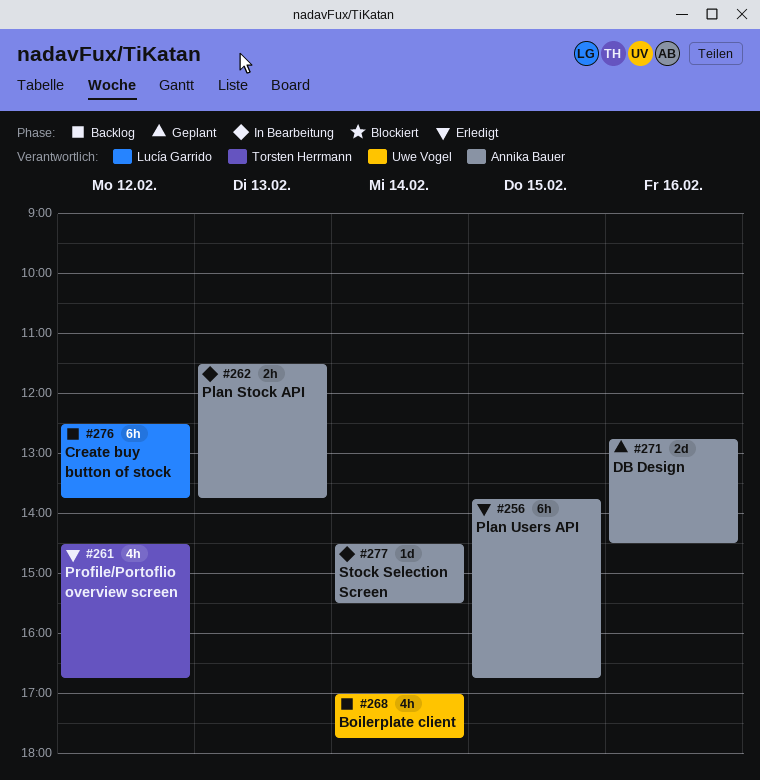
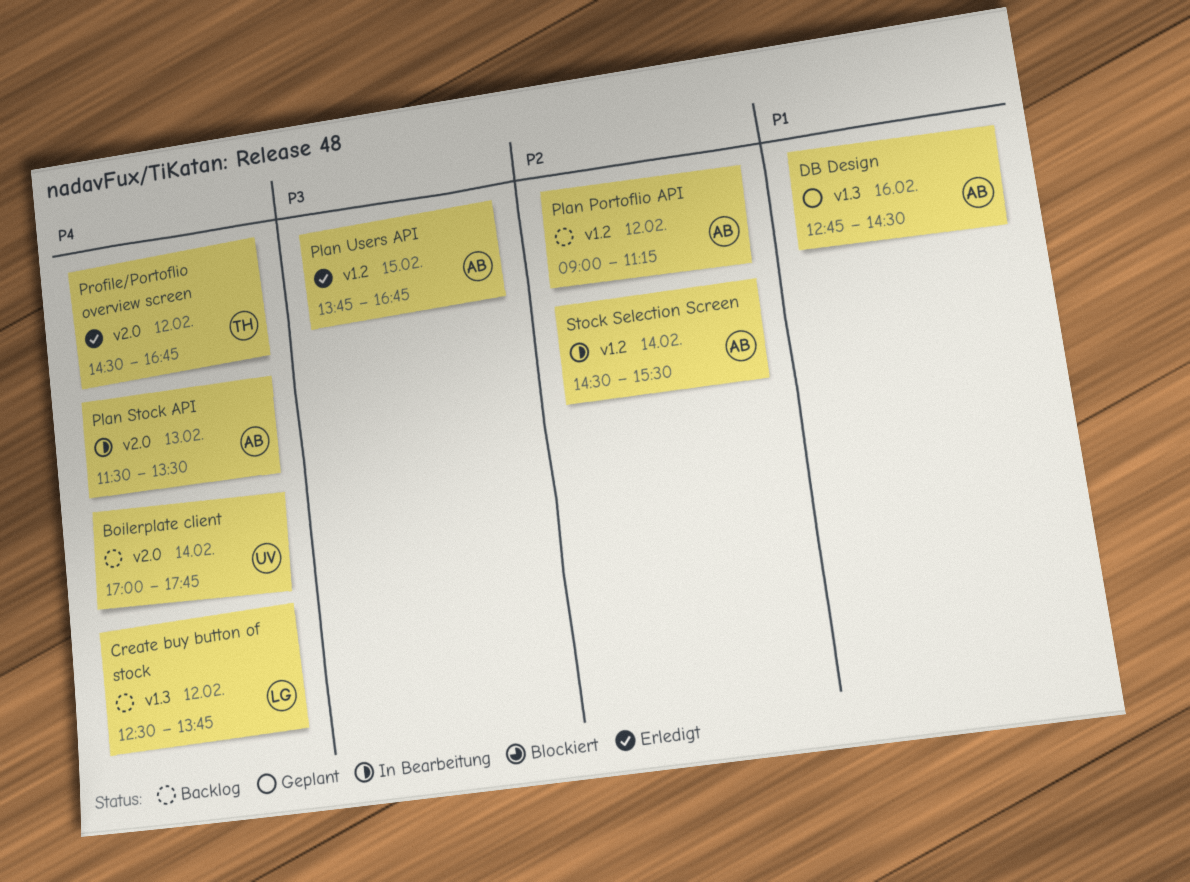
Plan Portoflio API: none -> present
Plan Stock API, ends: 13:45 -> 13:30

